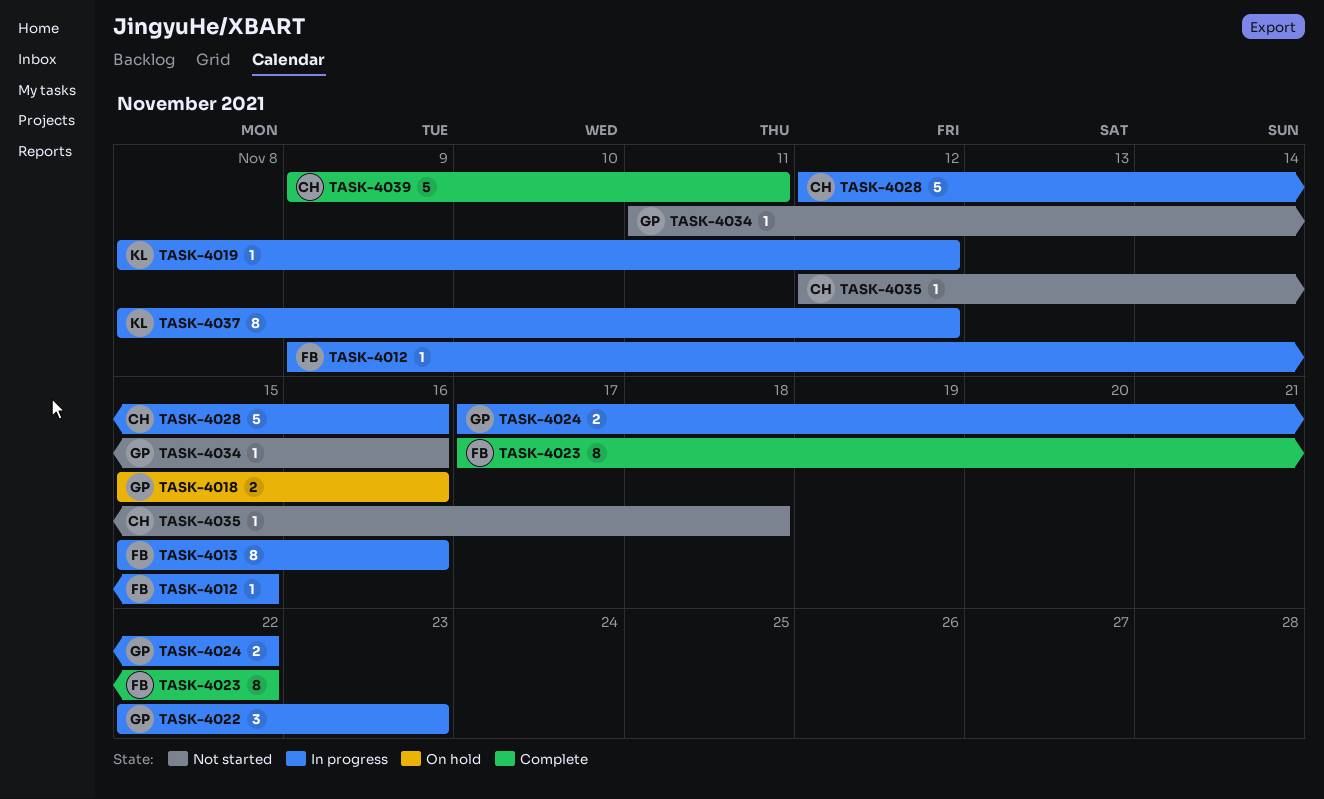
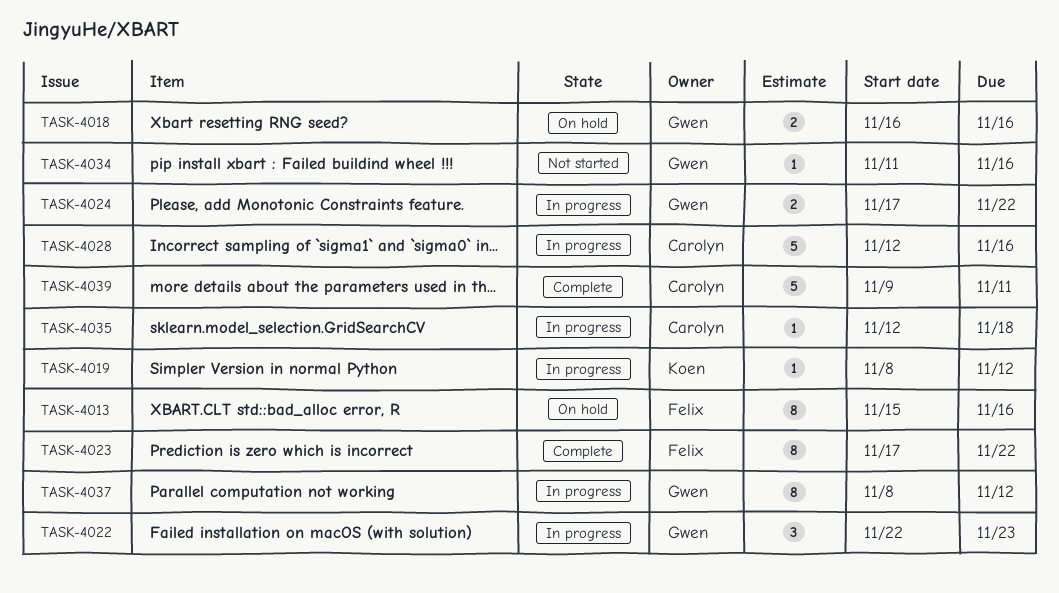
TASK-4012: present -> none
TASK-4013, status: In progress -> On hold
TASK-4018, start: Nov 15 -> Nov 16
TASK-4035, status: Not started -> In progress
TASK-4037, owner: Koen -> Gwen

